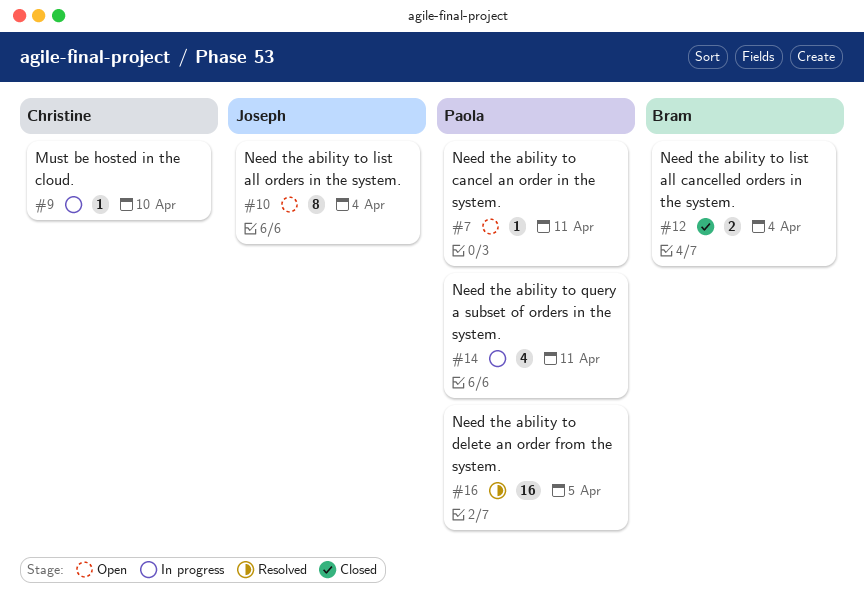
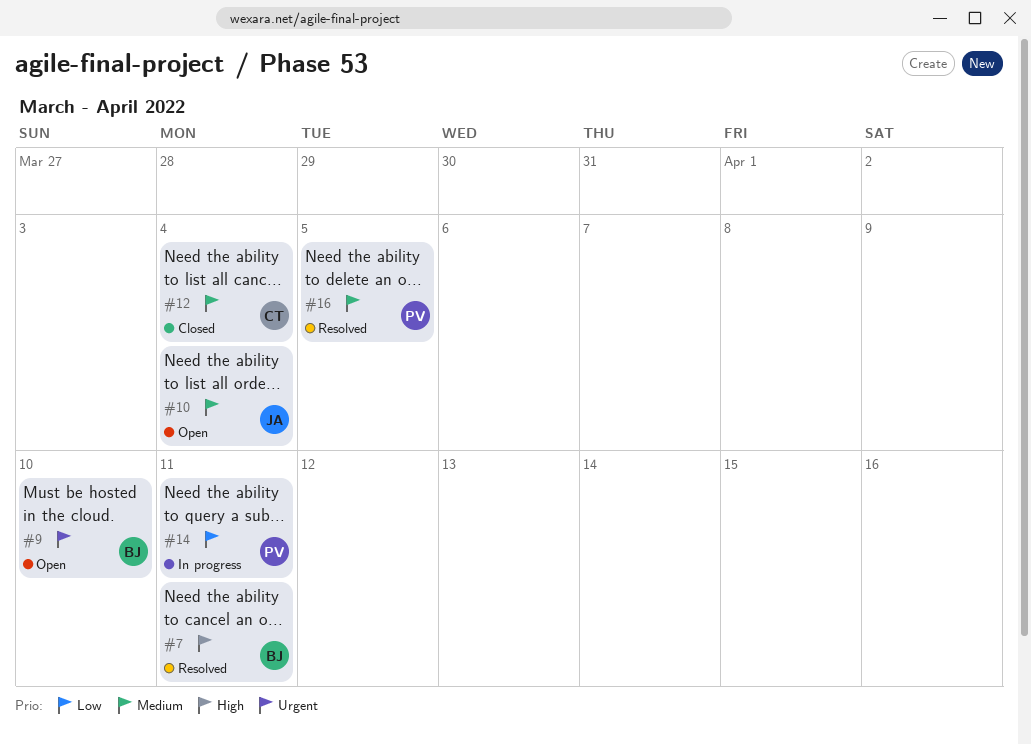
#7, status: Open -> Resolved
#7, owner: Paola -> Bram
#9, status: In progress -> Open
#9, owner: Christine -> Bram
#12, owner: Bram -> Christine

